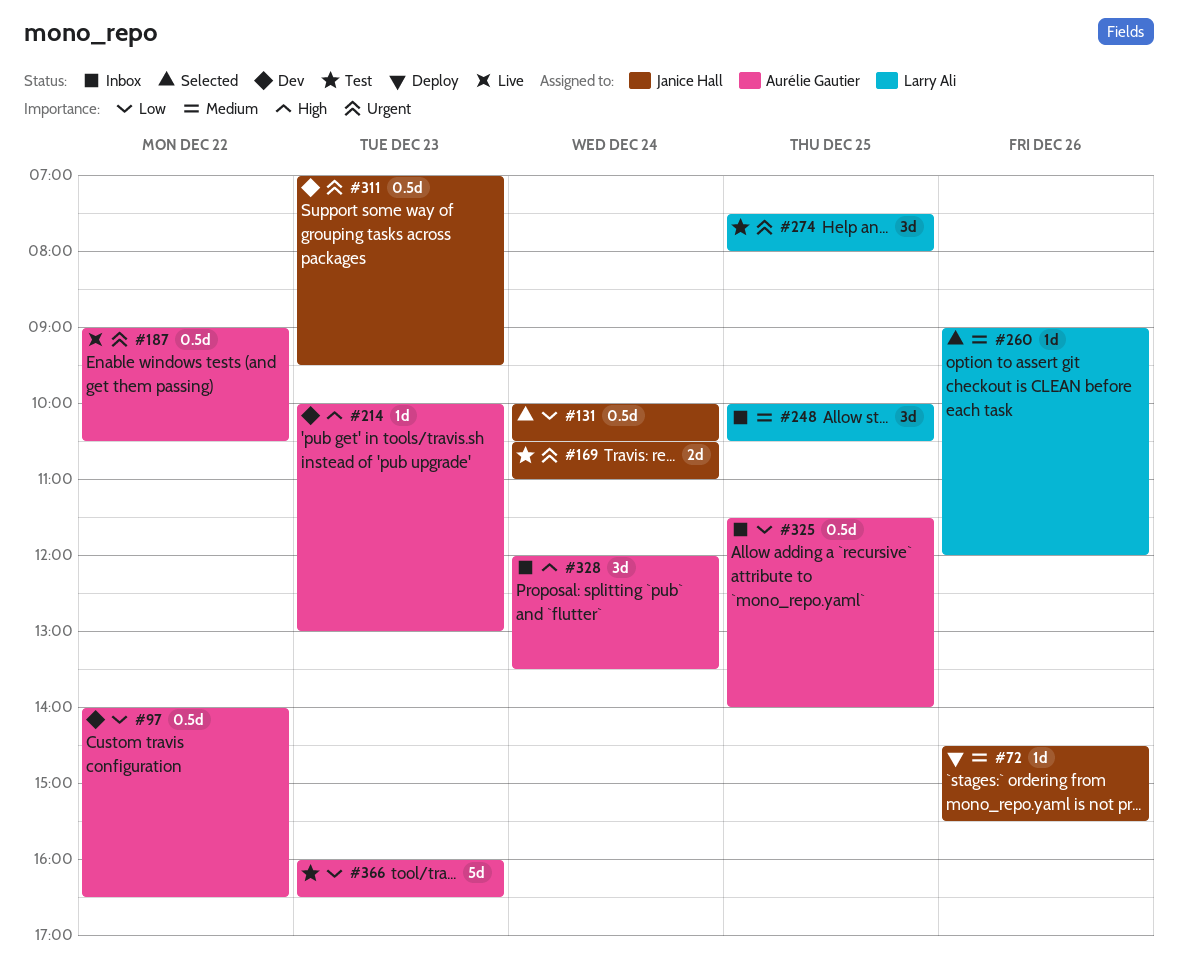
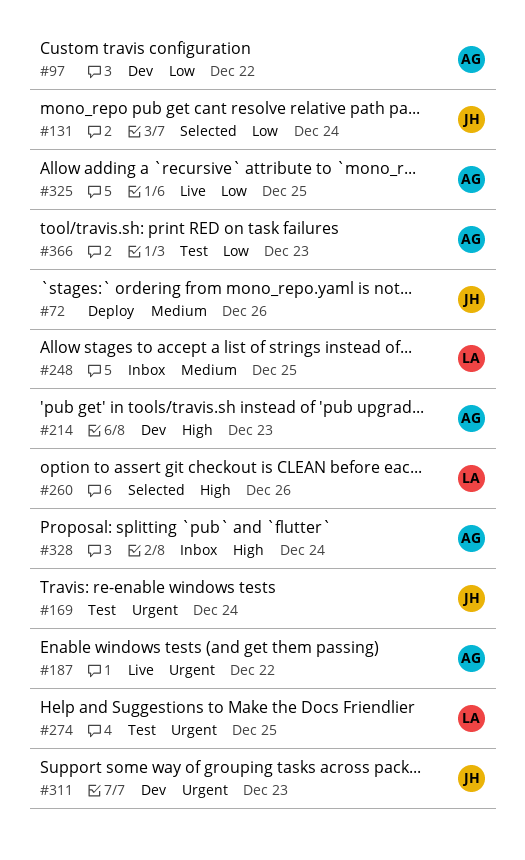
#260, priority: Medium -> High
#325, status: Inbox -> Live

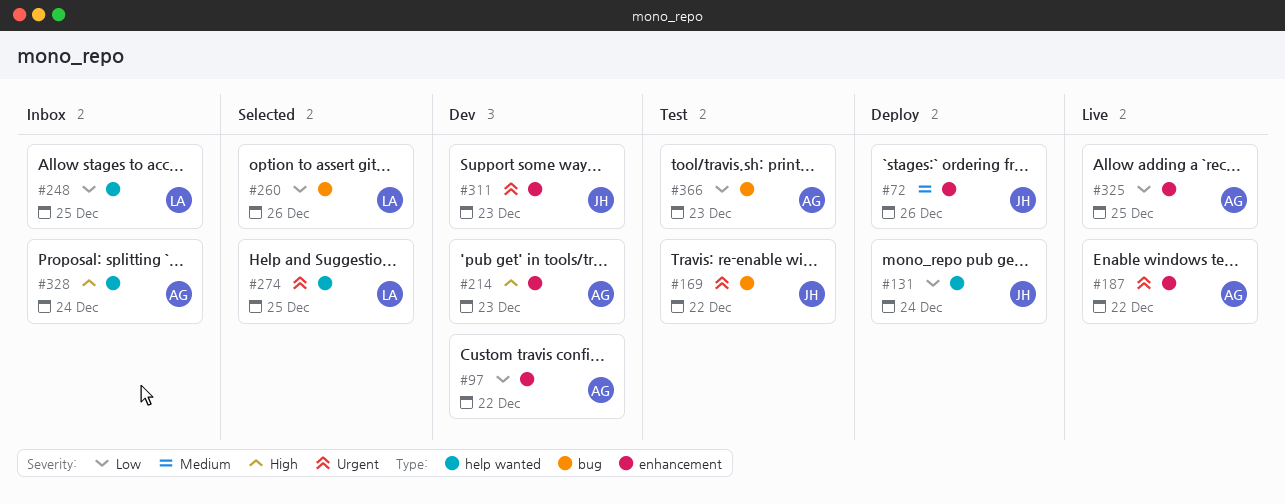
#131, status: Selected -> Deploy
#169, day: Dec 24 -> Dec 22
#248, priority: Medium -> Low
#260, priority: High -> Low
#274, status: Test -> Selected

